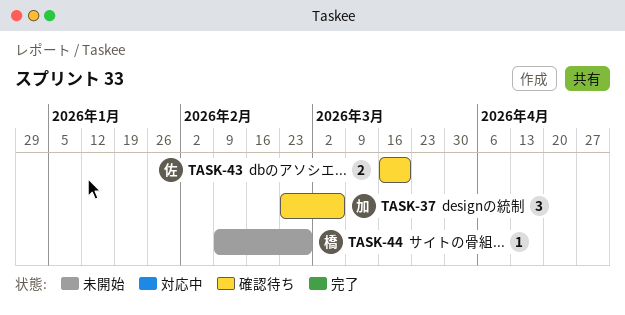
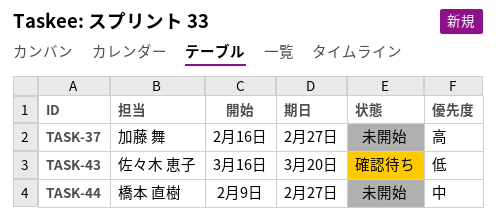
TASK-37, status: 確認待ち -> 未開始
TASK-37, start: Feb 23 -> Feb 16
TASK-37, due: Mar 6 -> Feb 27

